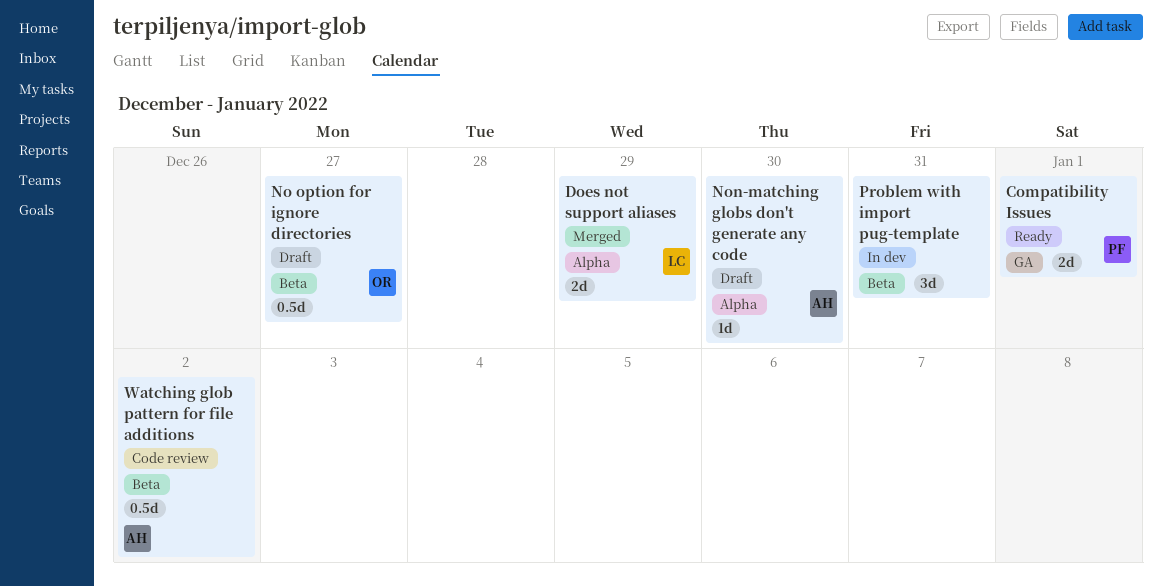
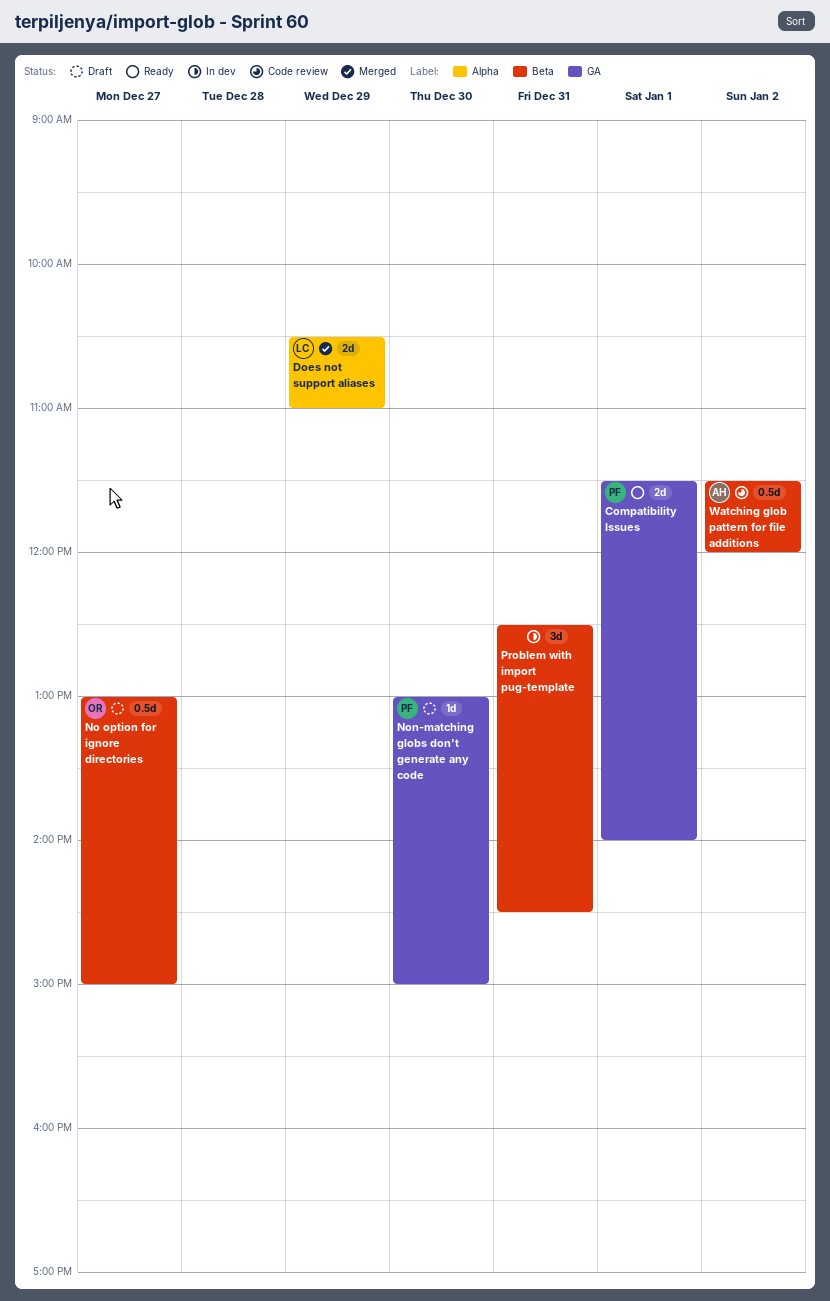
Non-matching globs don't generate any code, owner: AH -> PF
Non-matching globs don't generate any code, label: Alpha -> GA

